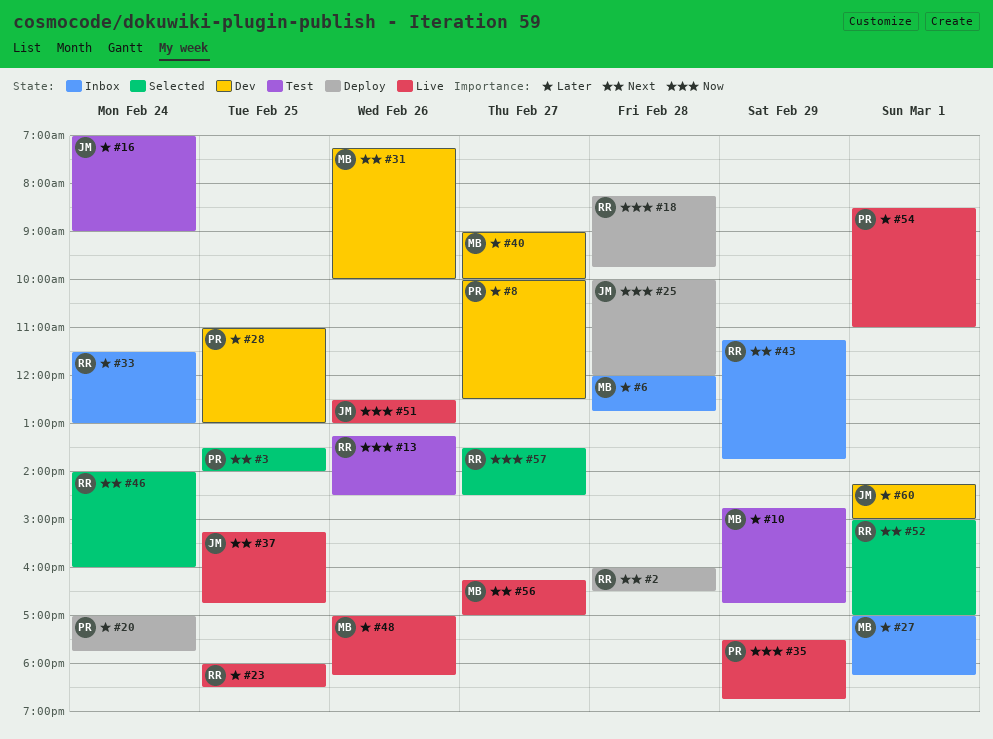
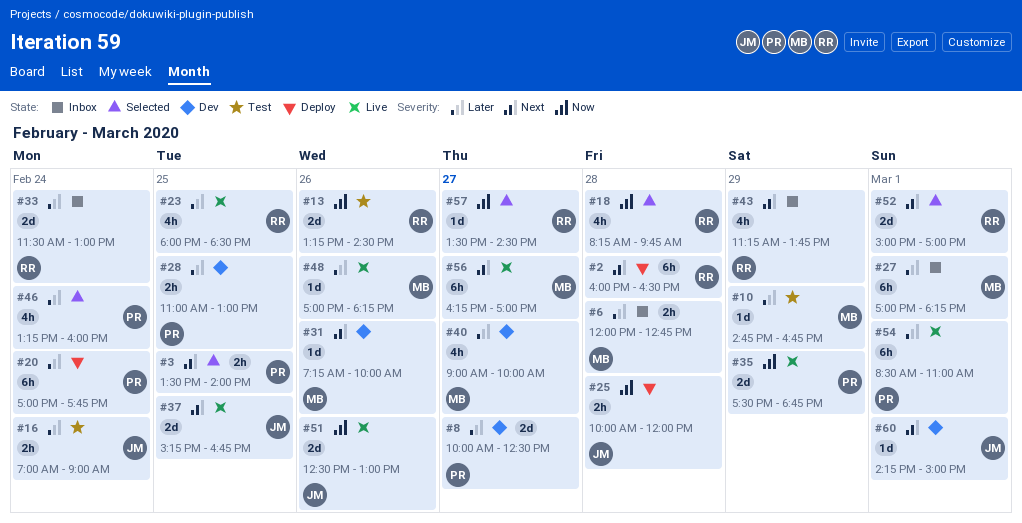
#18, status: Deploy -> Selected
#46, owner: RR -> PR
#46, priority: Next -> Later
#46, begins: 14:00 -> 13:15
#60, priority: Later -> Next

